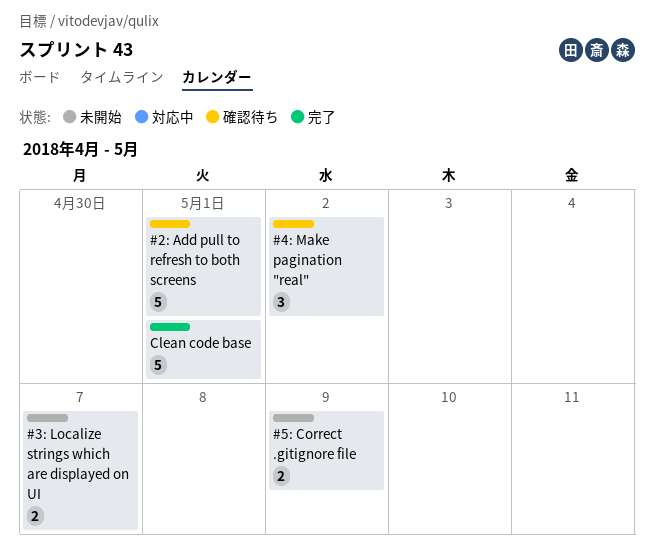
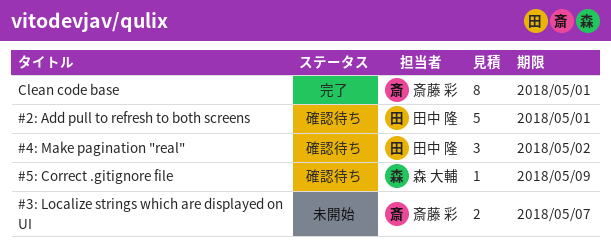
#5: Correct .gitignore file, status: 未開始 -> 確認待ち
#5: Correct .gitignore file, estimate: 2 -> 1
Clean code base, estimate: 5 -> 8

